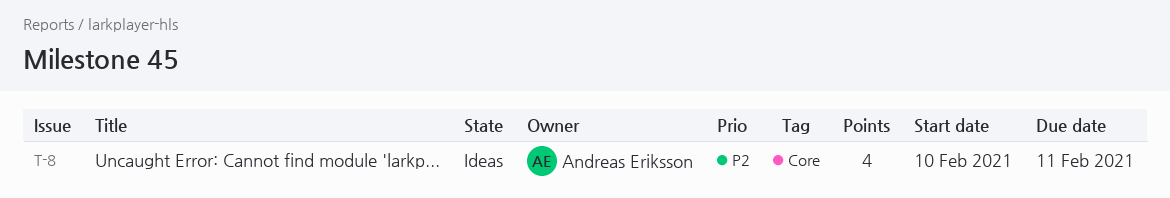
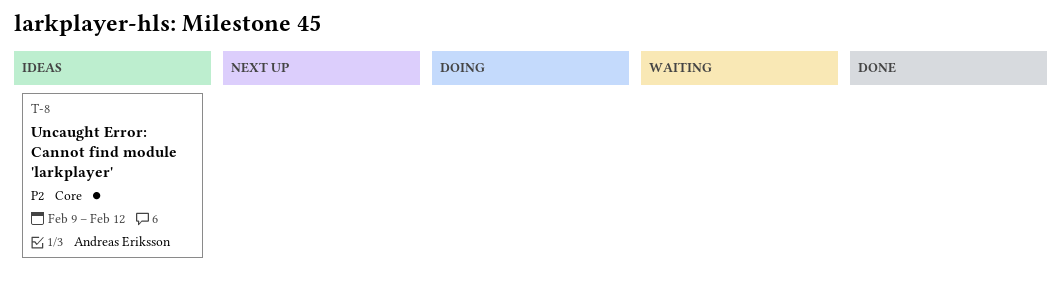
T-8, estimate: 4 -> 1
T-8, start: Feb 10 -> Feb 9
T-8, due: Feb 11 -> Feb 12

